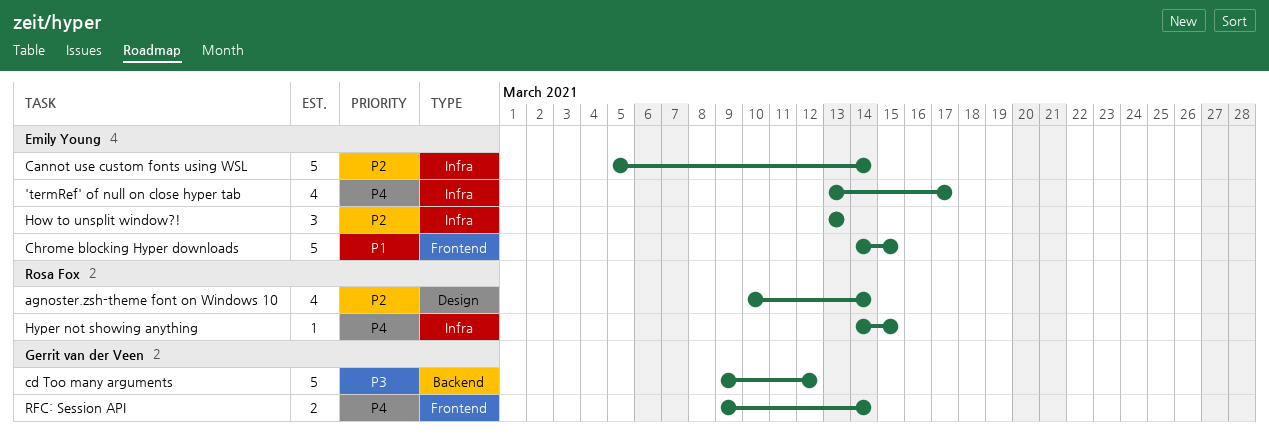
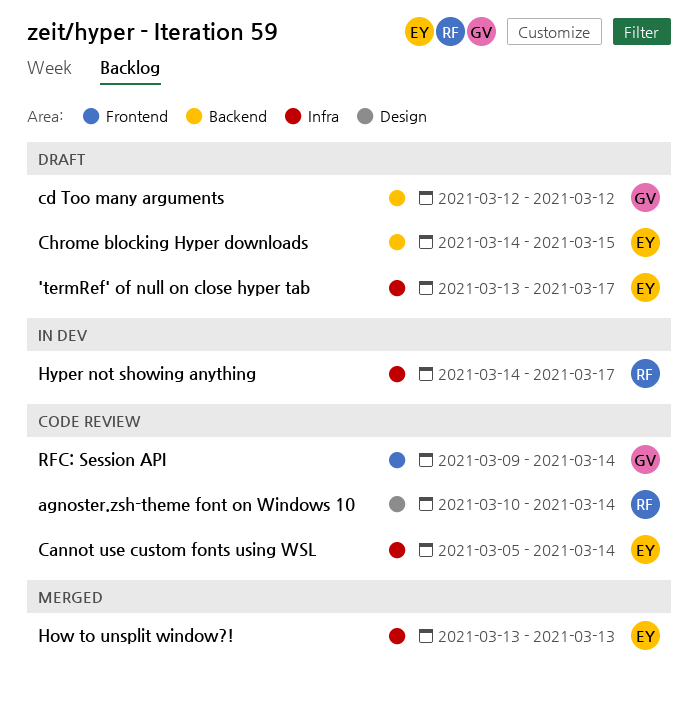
cd Too many arguments, start: Mar 9 -> Mar 12
Chrome blocking Hyper downloads, label: Frontend -> Backend
Hyper not showing anything, due: Mar 15 -> Mar 17

